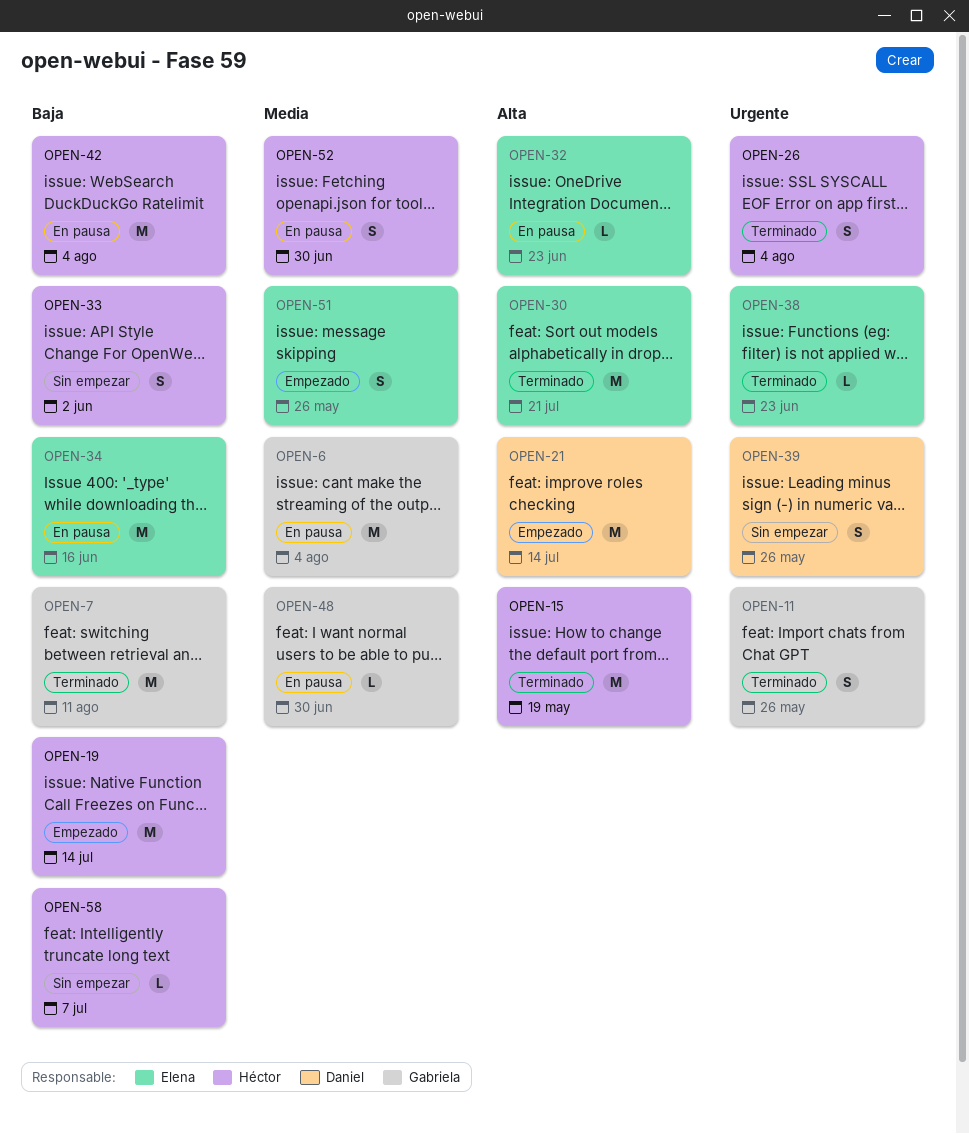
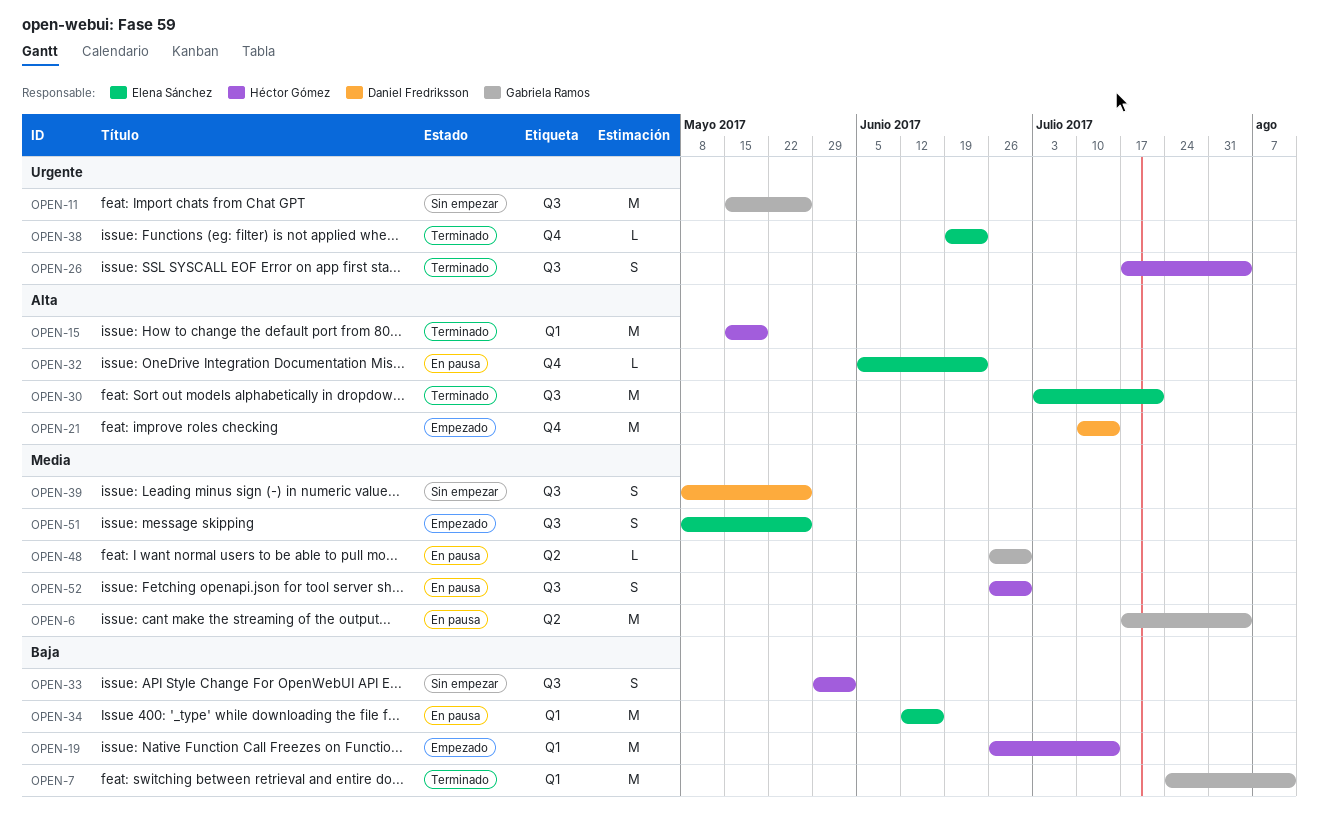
OPEN-11, status: Terminado -> Sin empezar
OPEN-11, estimate: S -> M
OPEN-39, priority: Urgente -> Media
OPEN-42: present -> none
OPEN-58: present -> none

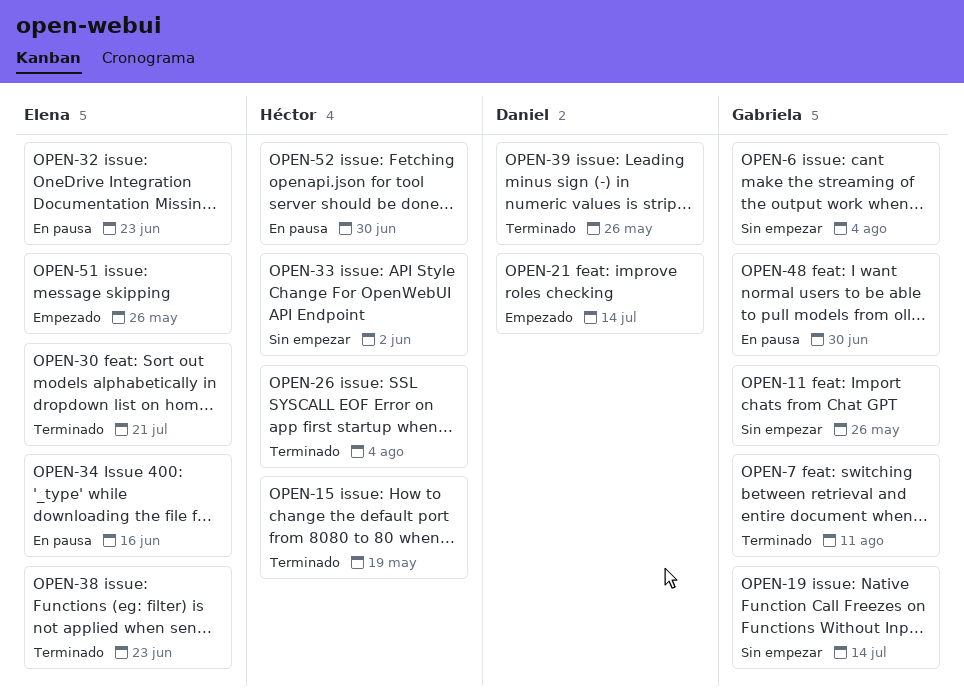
OPEN-6, status: En pausa -> Sin empezar
OPEN-19, status: Empezado -> Sin empezar
OPEN-19, owner: Héctor Gómez -> Gabriela Ramos
OPEN-39, status: Sin empezar -> Terminado

